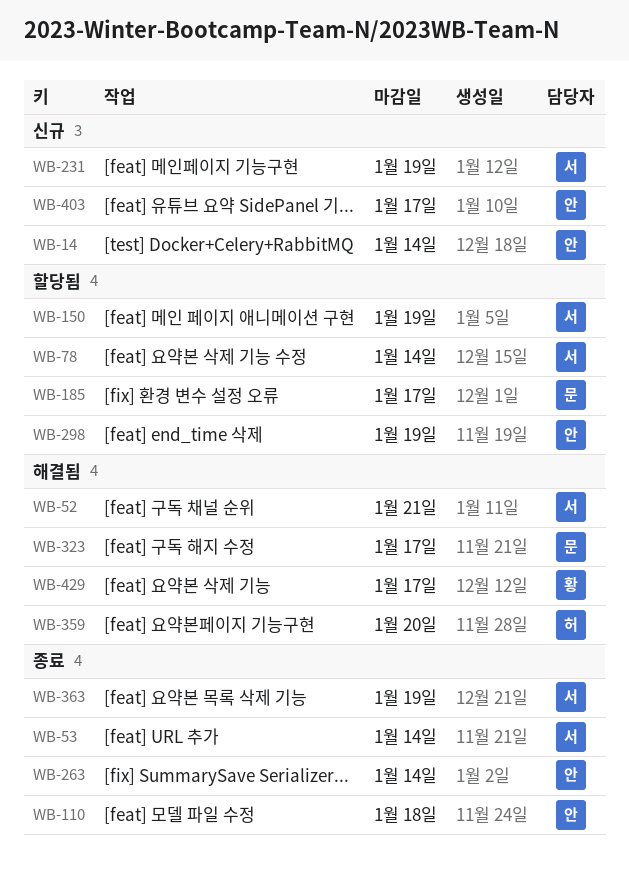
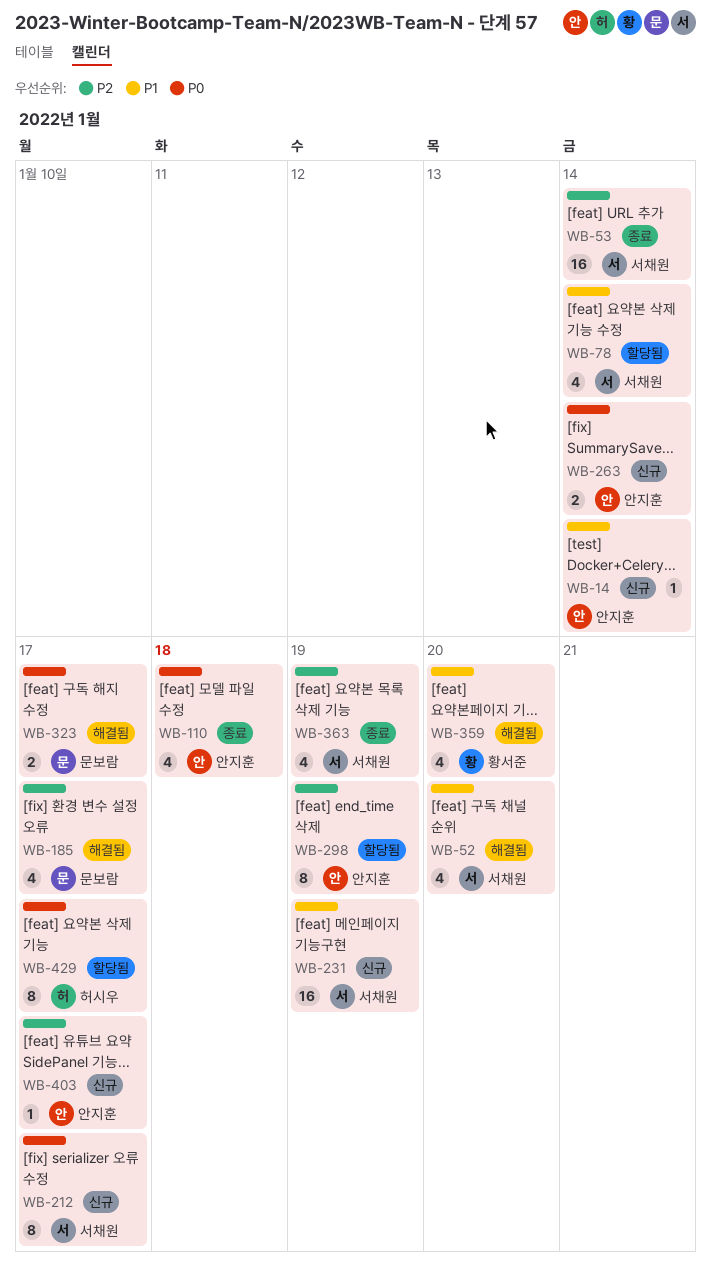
WB-52, due: Jan 21 -> Jan 20
WB-150: present -> none
WB-185, status: 할당됨 -> 해결됨
WB-212: none -> present
WB-263, status: 종료 -> 신규
WB-359, owner: 허시우 -> 황서준
WB-429, status: 해결됨 -> 할당됨
WB-429, owner: 황서준 -> 허시우

